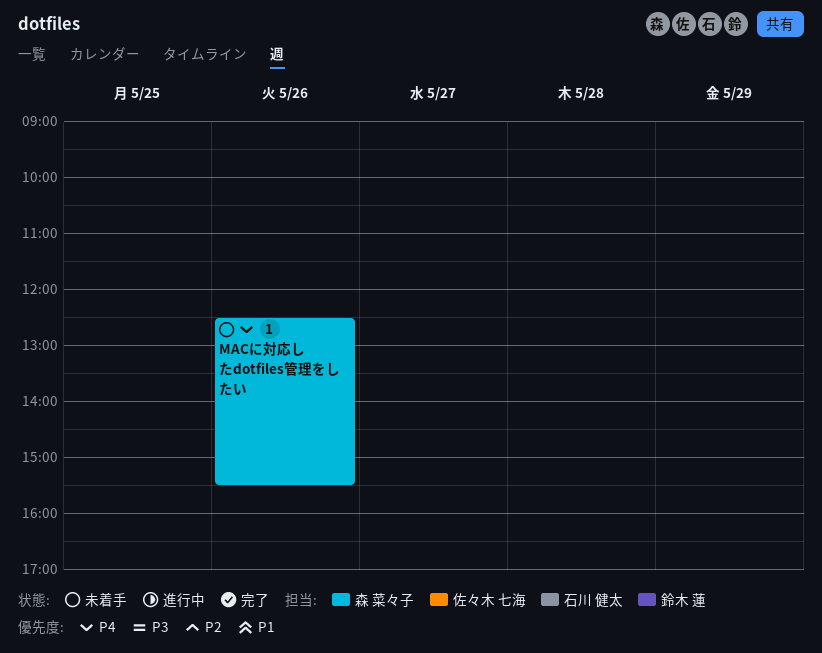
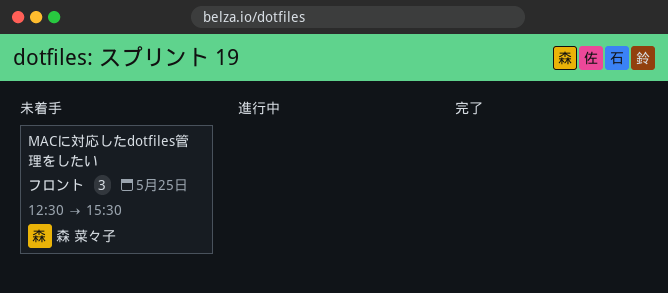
MACに対応したdotfiles管理をしたい, estimate: 1 -> 3
MACに対応したdotfiles管理をしたい, day: May 26 -> May 25

